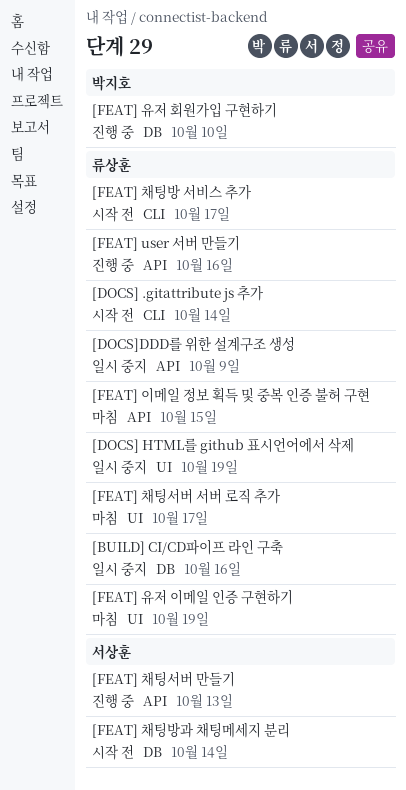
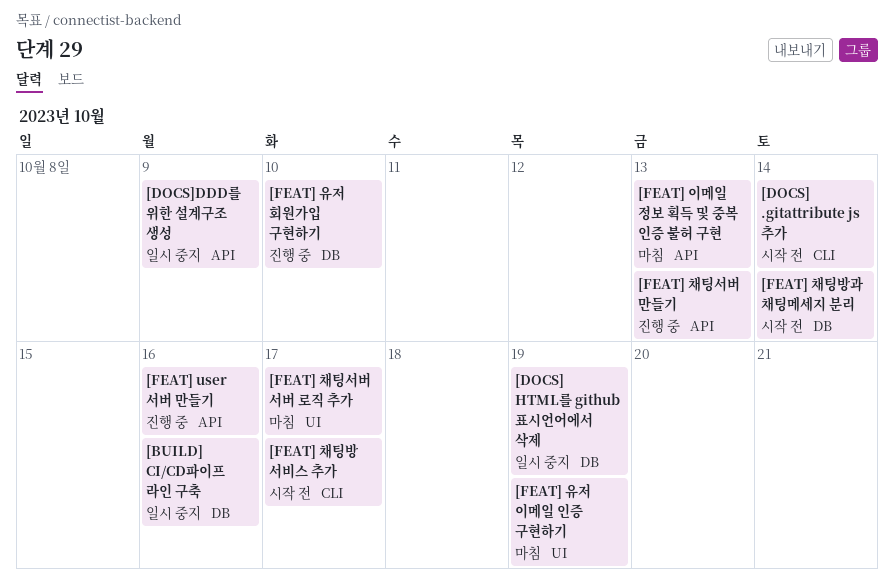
[DOCS] HTML를 github 표시언어에서 삭제, label: UI -> DB
[FEAT] 이메일 정보 획득 및 중복 인증 불허 구현, due: Oct 15 -> Oct 13

